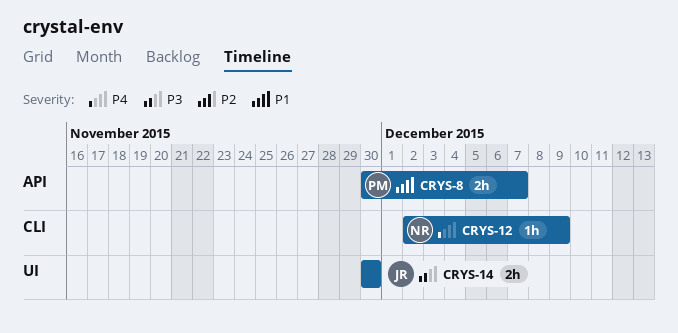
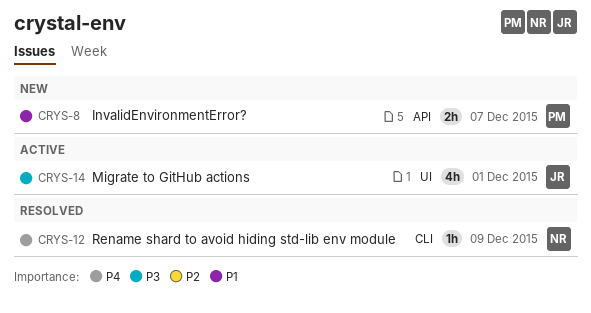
CRYS-14, estimate: 2h -> 4h
CRYS-14, due: Nov 30 -> Dec 1

